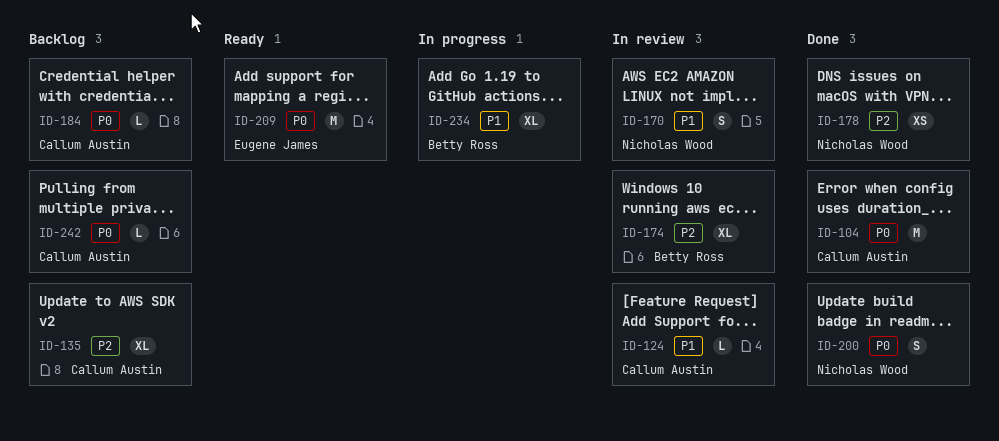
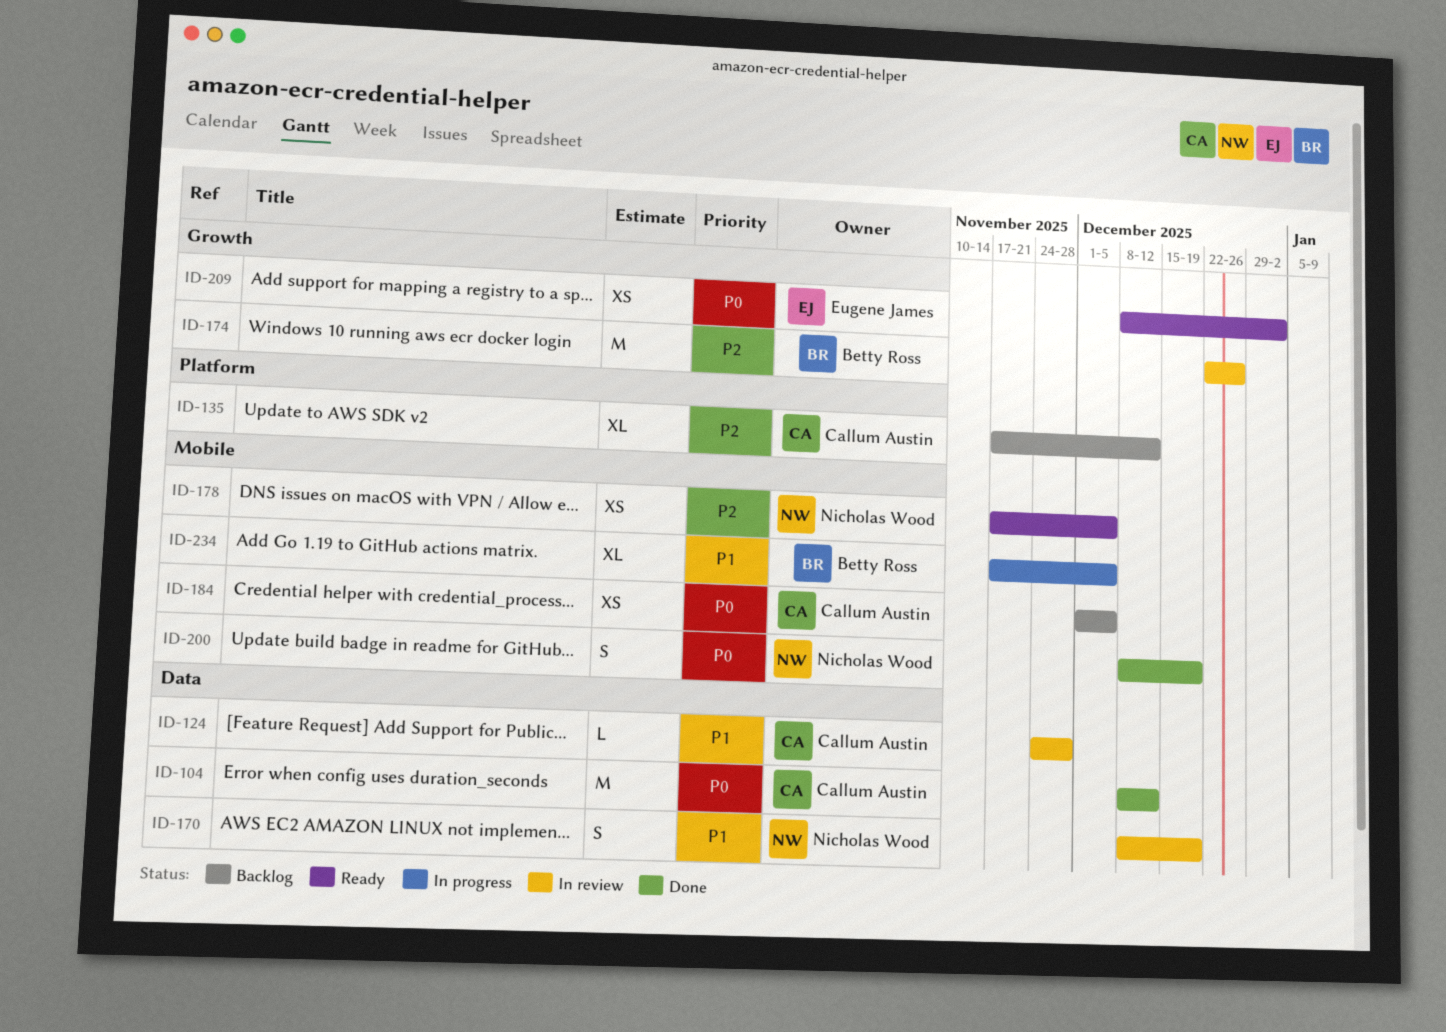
ID-174, estimate: XL -> M
ID-178, status: Done -> Ready
ID-184, estimate: L -> XS
ID-209, estimate: M -> XS
ID-242: present -> none

